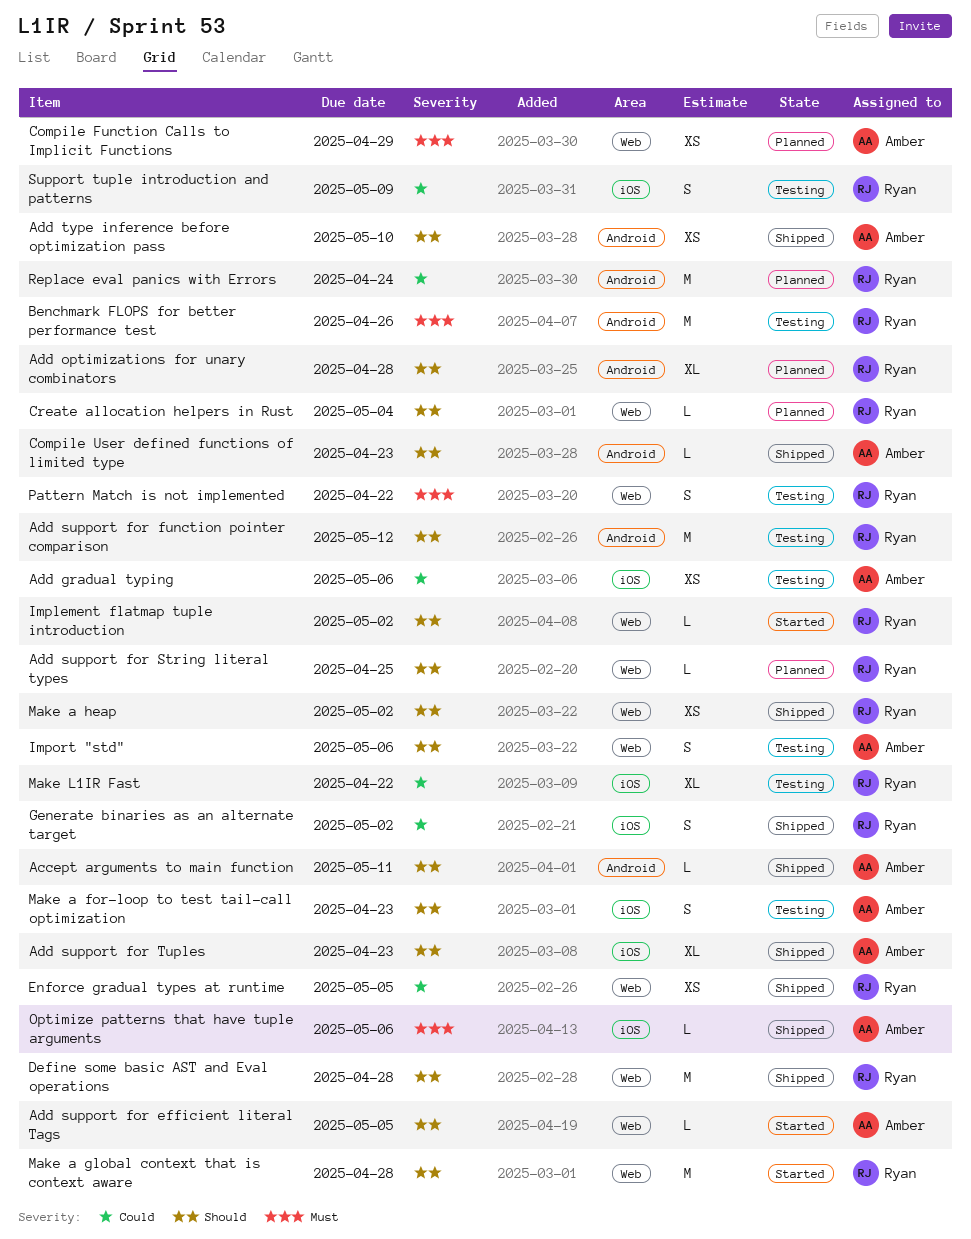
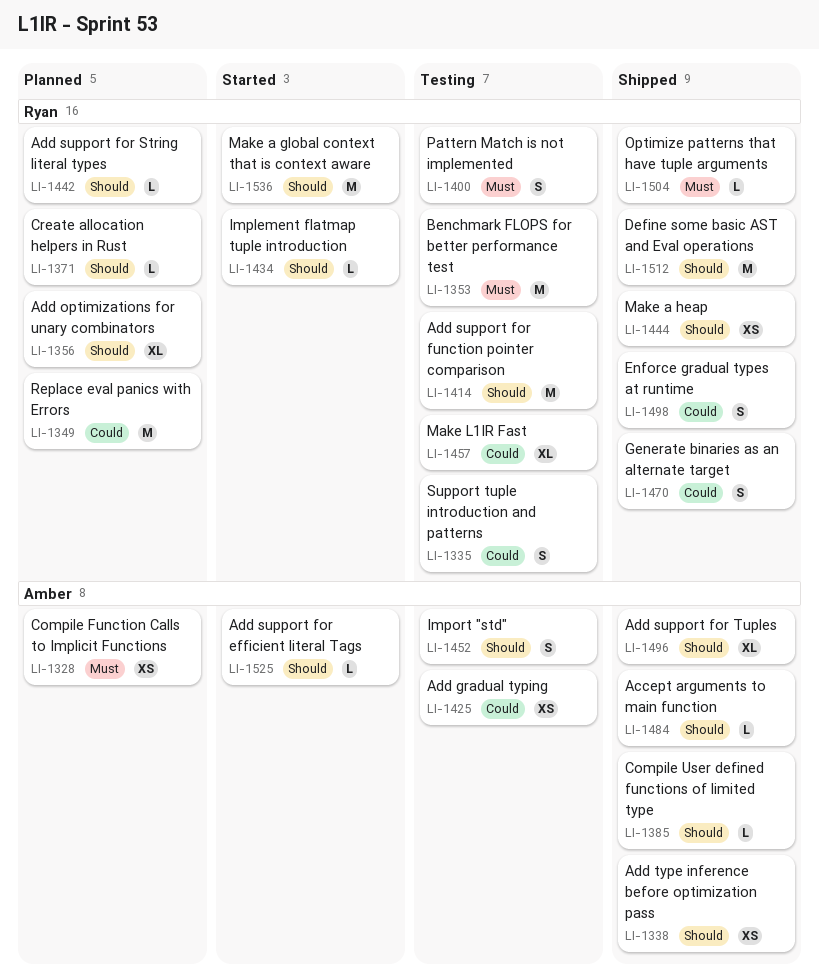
Enforce gradual types at runtime, estimate: XS -> S
Make a for-loop to test tail-call optimization: present -> none
Optimize patterns that have tuple arguments, owner: Amber -> Ryan

